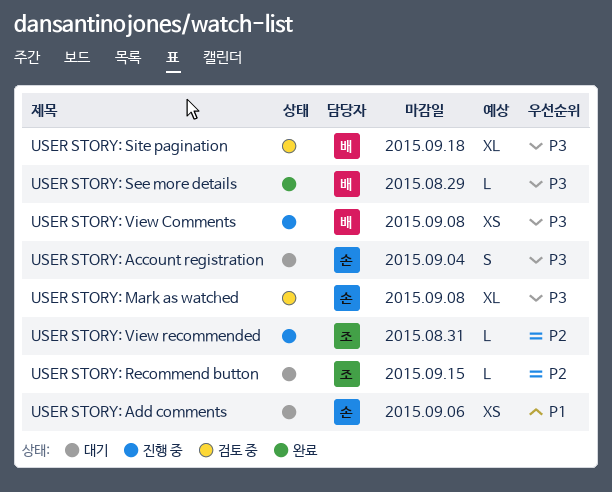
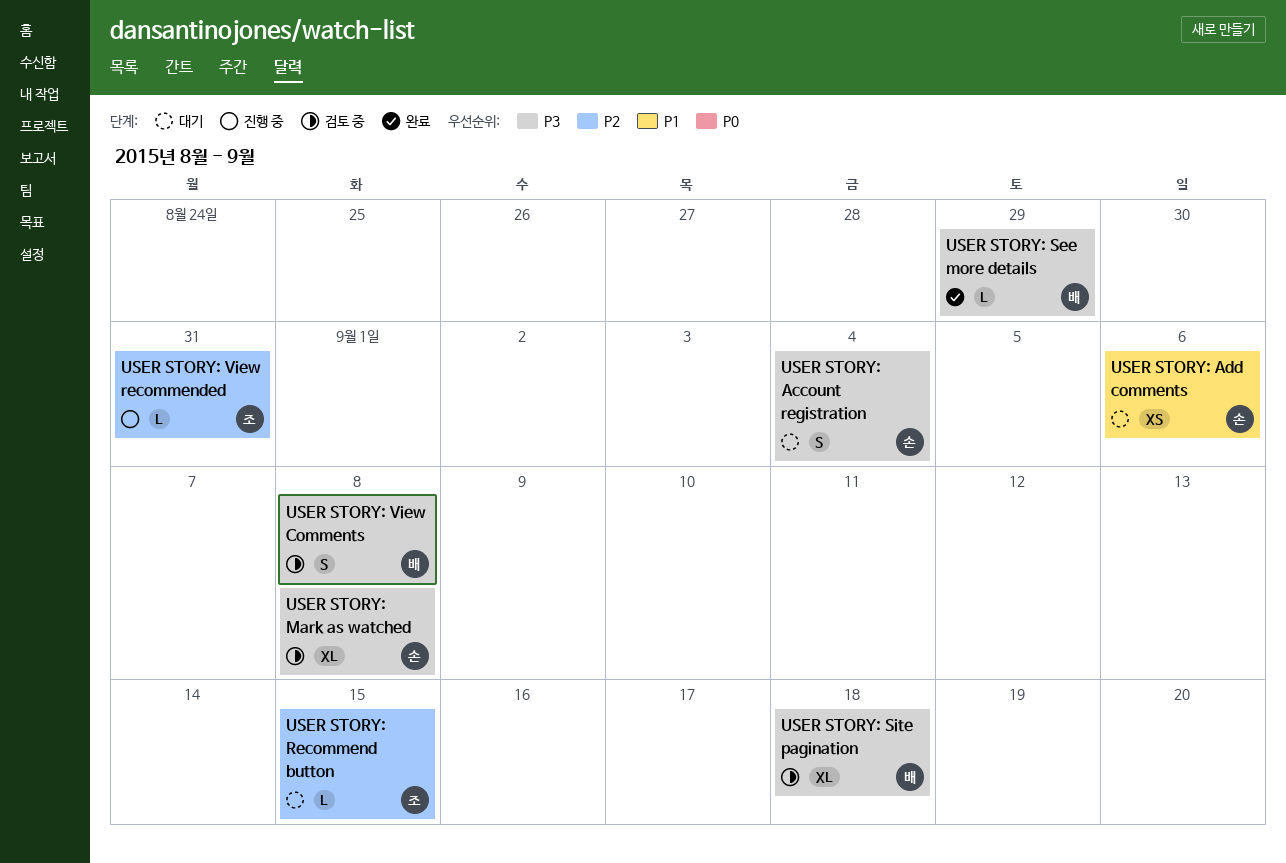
USER STORY: View Comments, status: 진행 중 -> 검토 중
USER STORY: View Comments, estimate: XS -> S

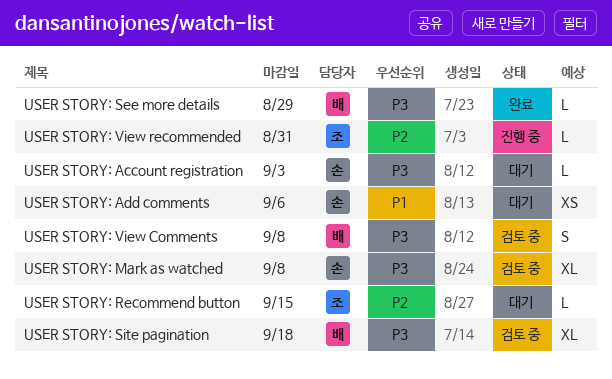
USER STORY: Account registration, estimate: S -> L
USER STORY: Account registration, due: Sep 4 -> Sep 3

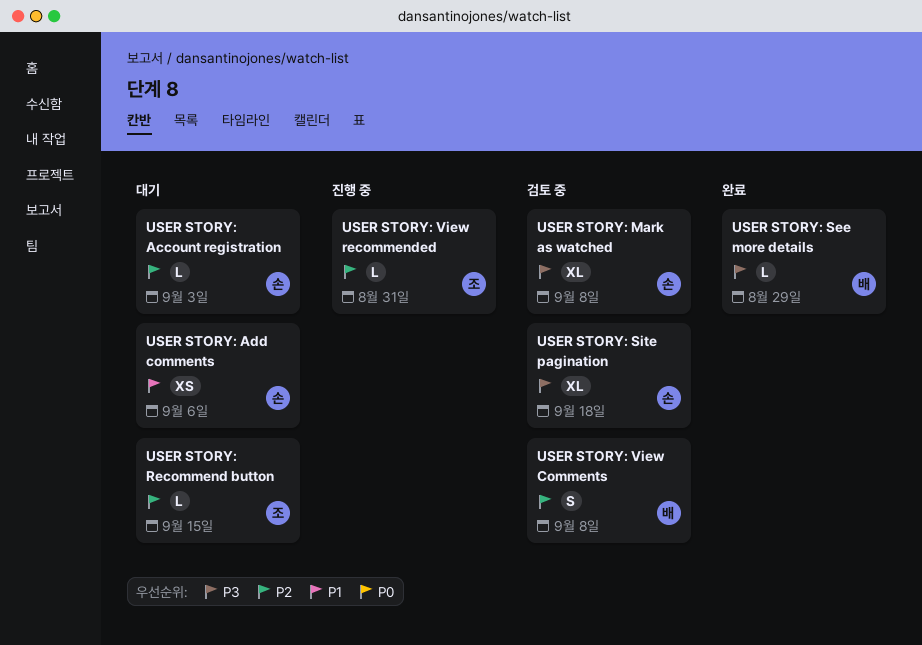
USER STORY: Account registration, priority: P3 -> P2
USER STORY: Site pagination, owner: 배 -> 손
USER STORY: View Comments, priority: P3 -> P2

